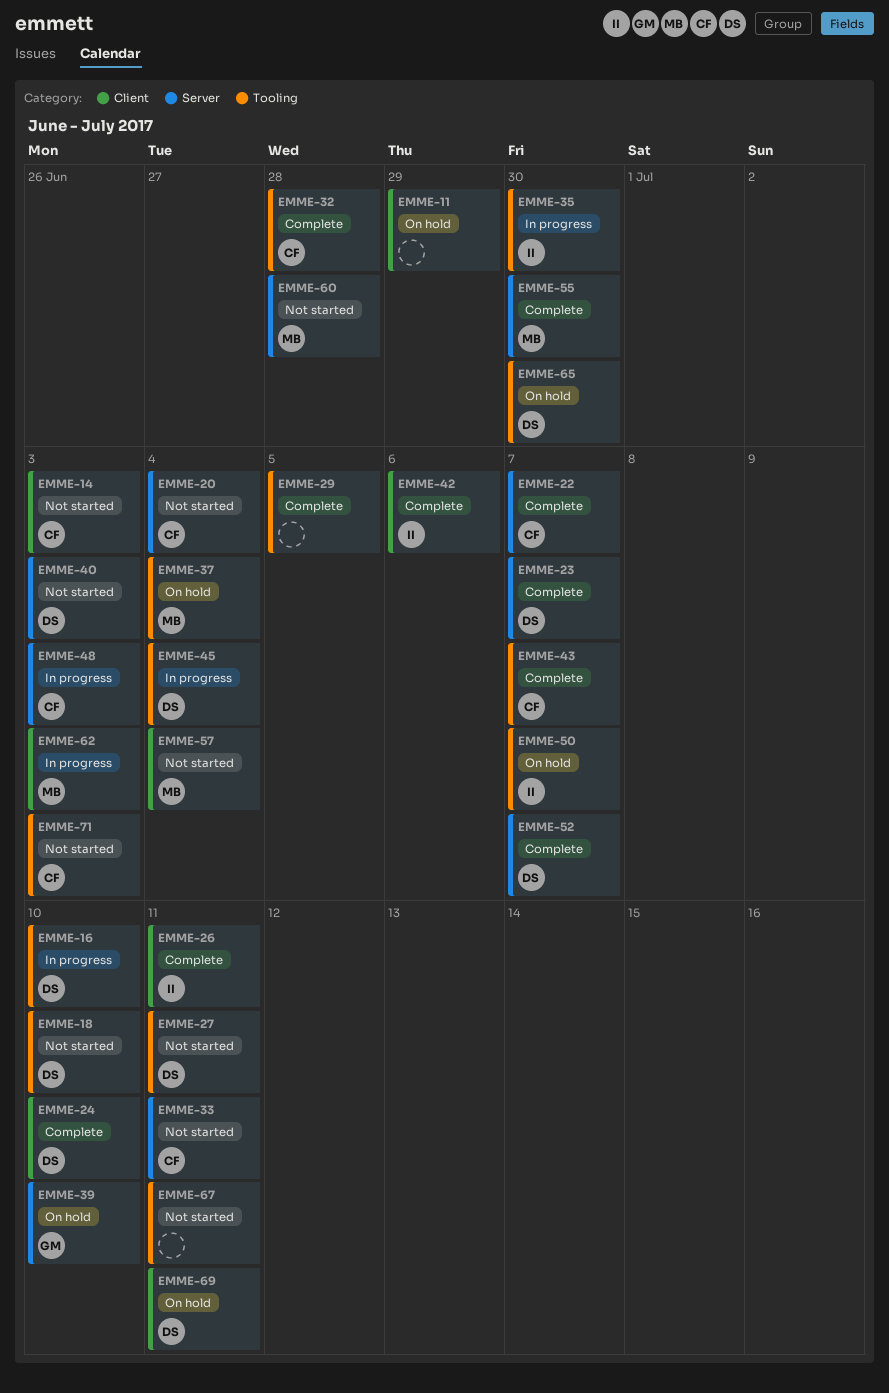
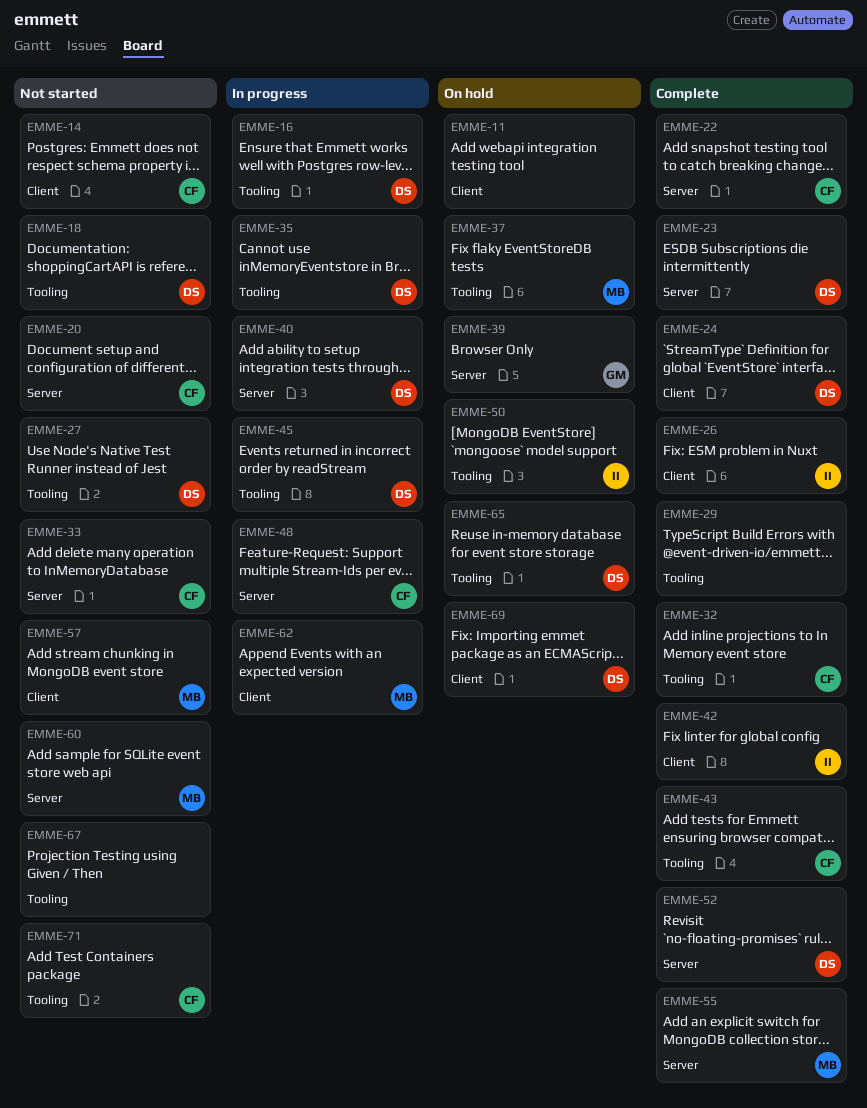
EMME-35, owner: II -> DS
EMME-40, status: Not started -> In progress

